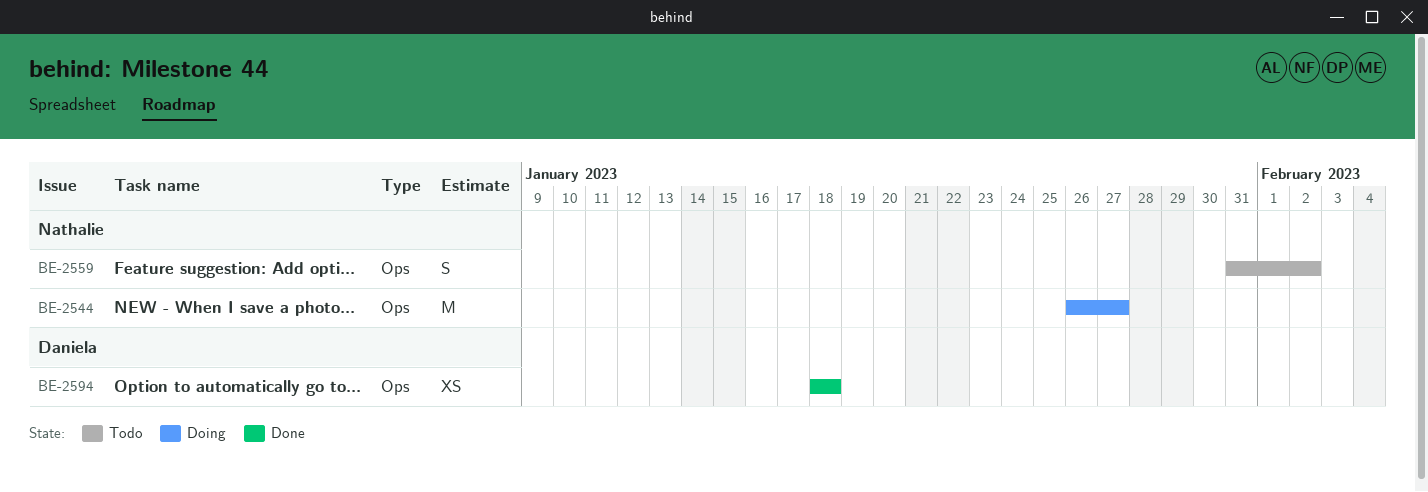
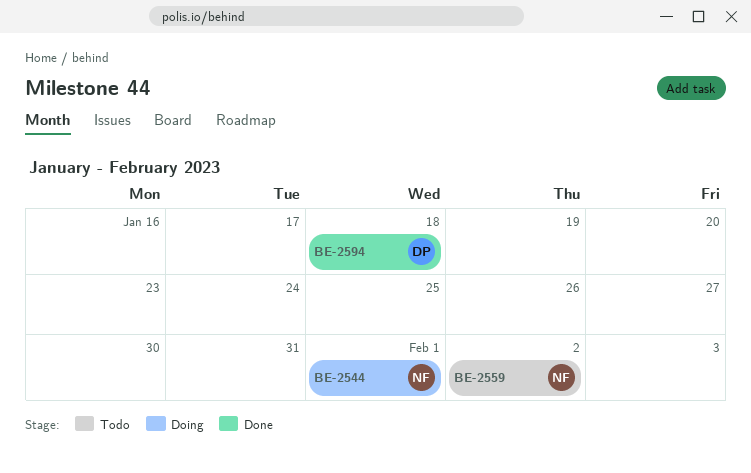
BE-2544, due: Jan 27 -> Feb 1

